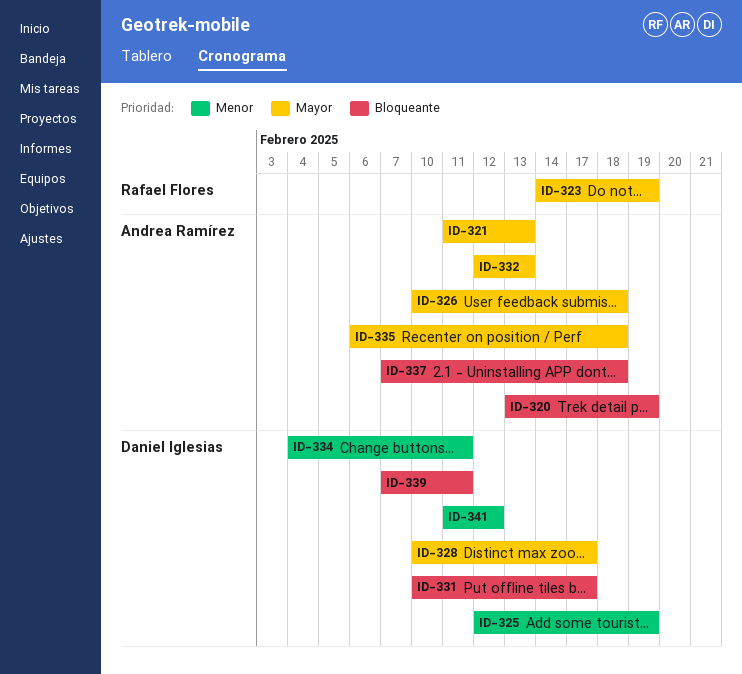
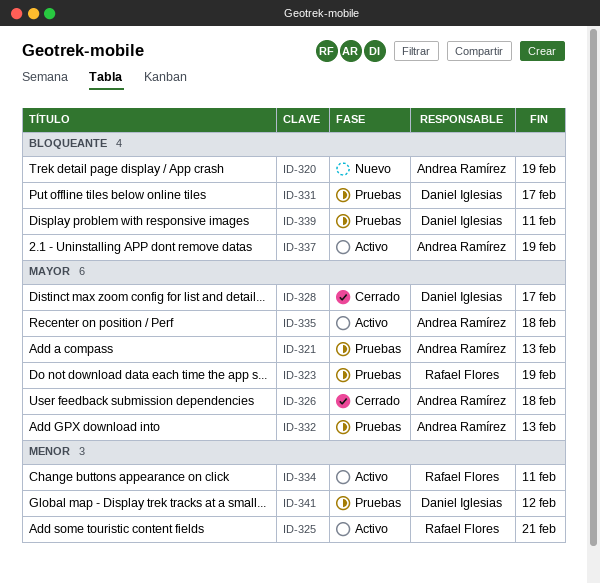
ID-325, owner: Daniel Iglesias -> Rafael Flores
ID-325, due: Feb 19 -> Feb 21
ID-334, owner: Daniel Iglesias -> Rafael Flores
ID-337, due: Feb 18 -> Feb 19

